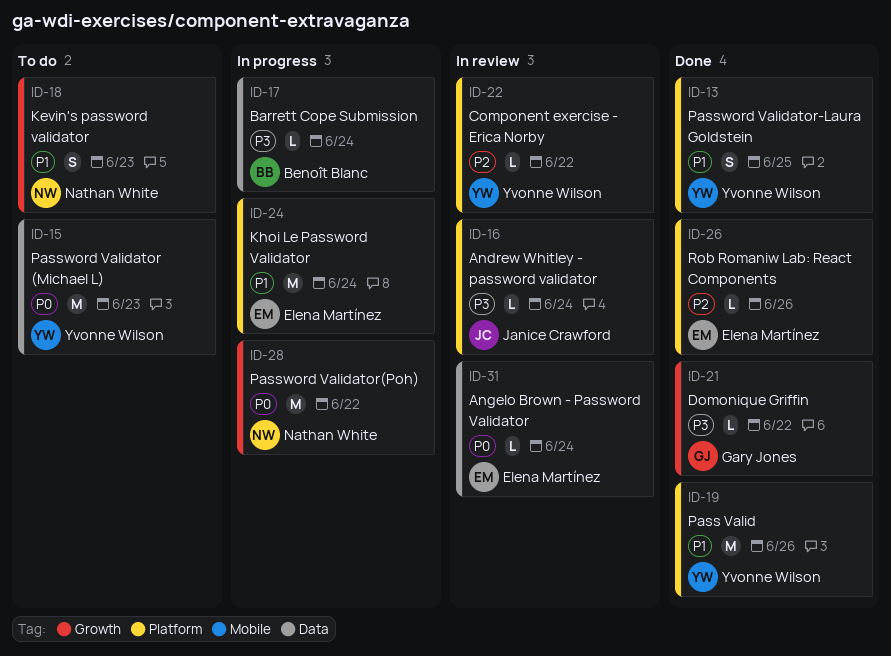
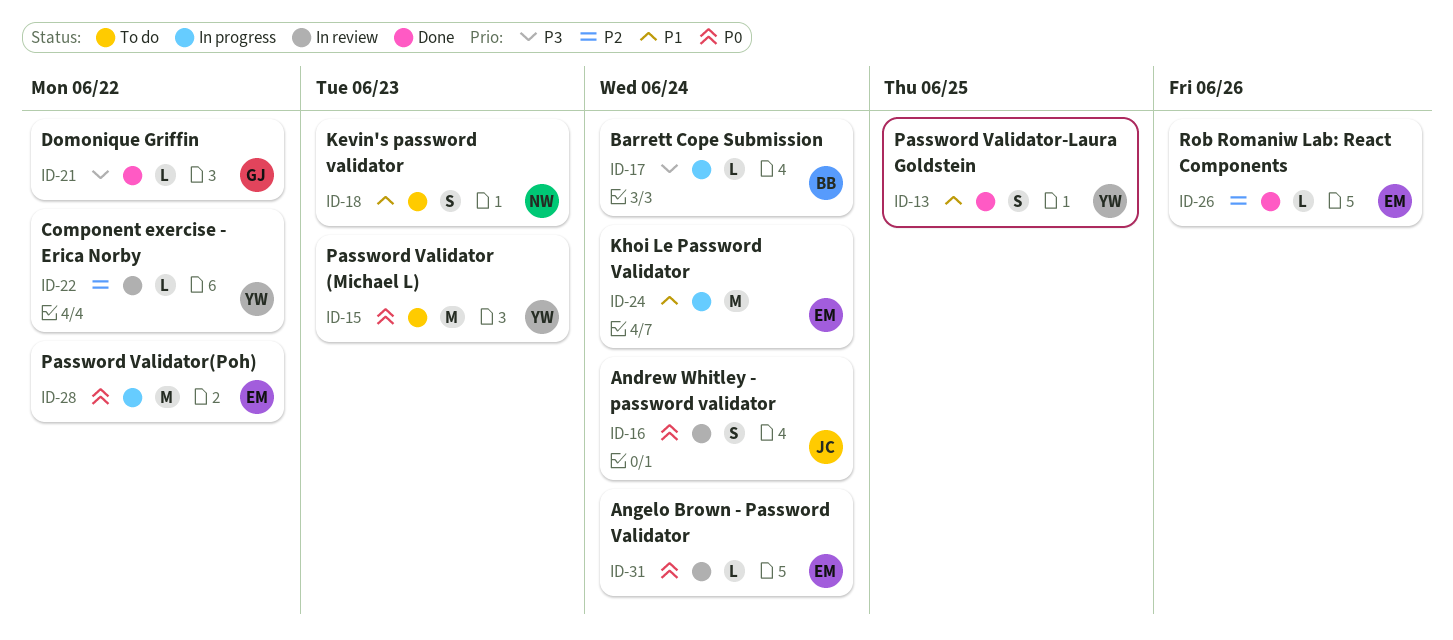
ID-16, priority: P3 -> P0
ID-16, estimate: L -> S
ID-19: present -> none
ID-28, owner: Nathan White -> Elena Martínez

